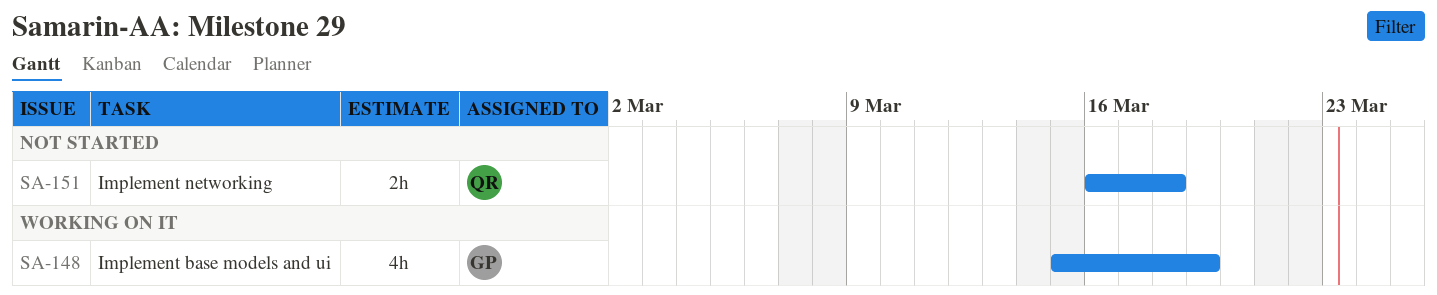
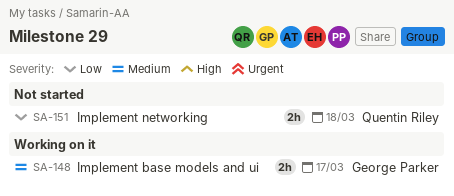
SA-148, estimate: 4h -> 2h
SA-148, due: Mar 19 -> Mar 17

